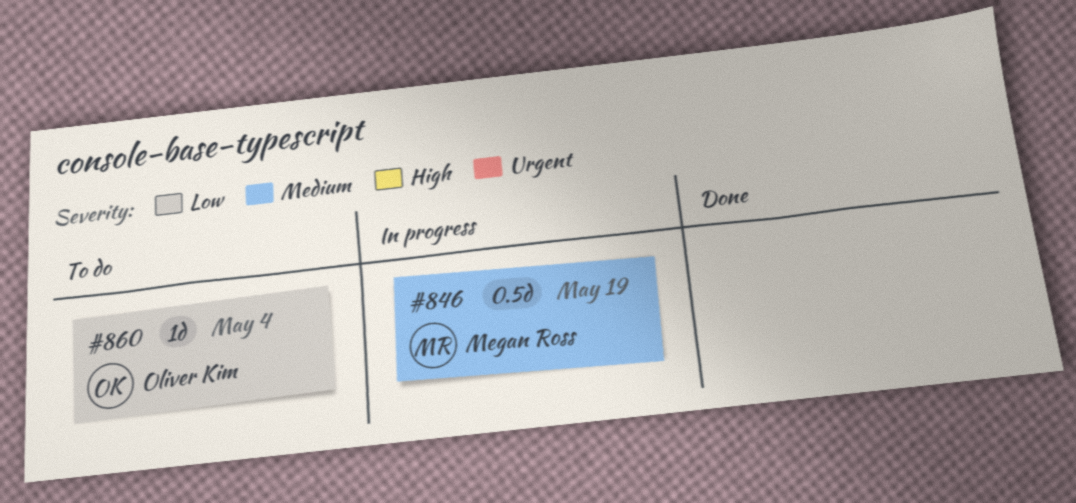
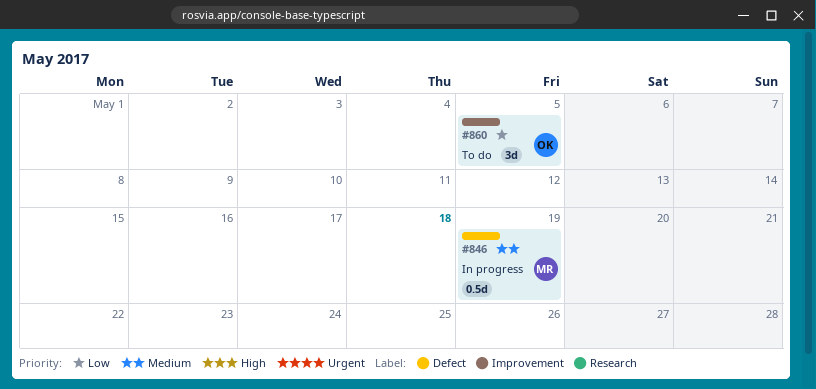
#860, estimate: 1d -> 3d
#860, due: May 4 -> May 5

